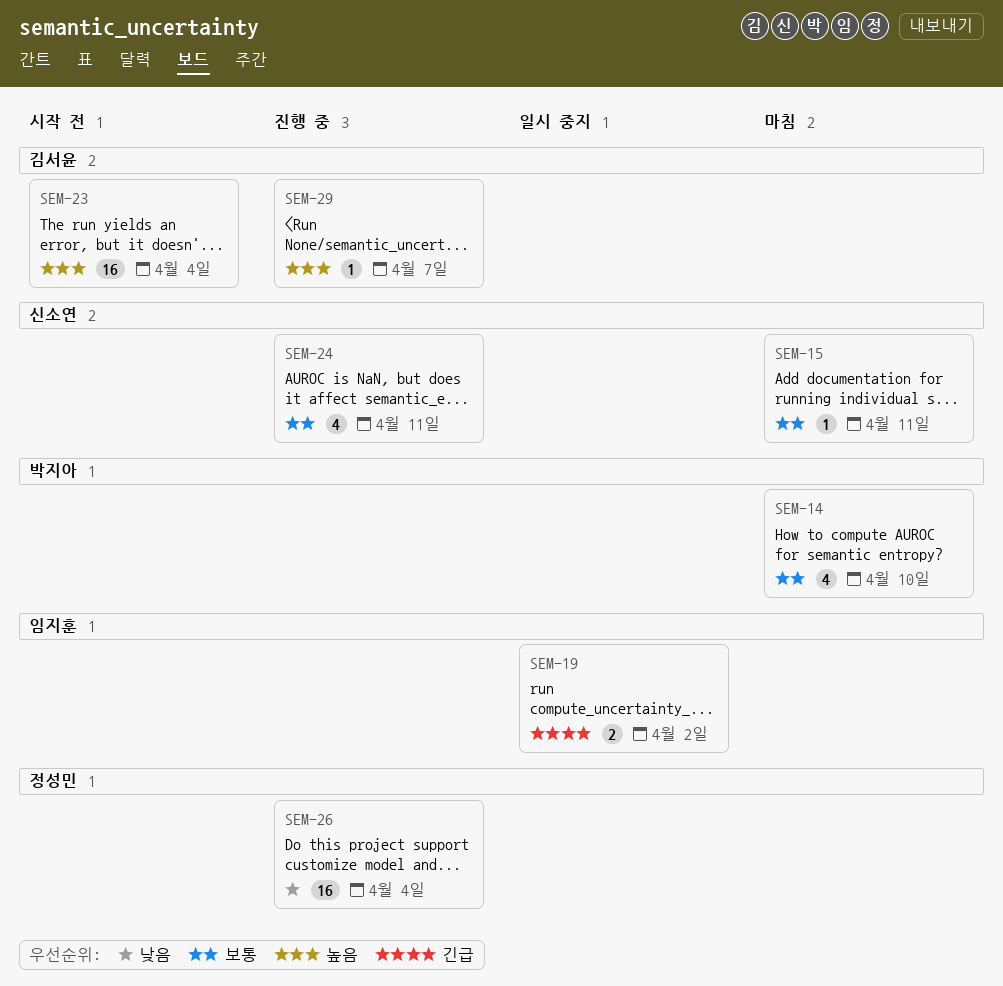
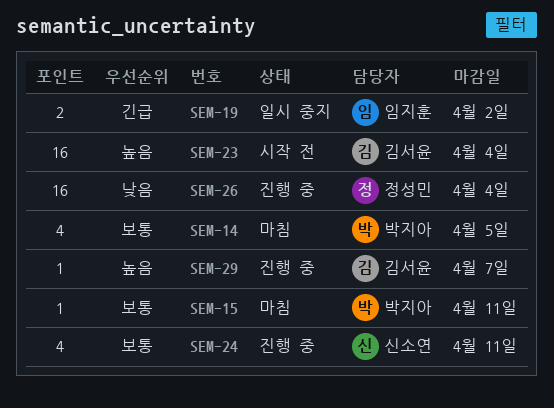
SEM-14, due: Apr 10 -> Apr 5
SEM-15, owner: 신소연 -> 박지아

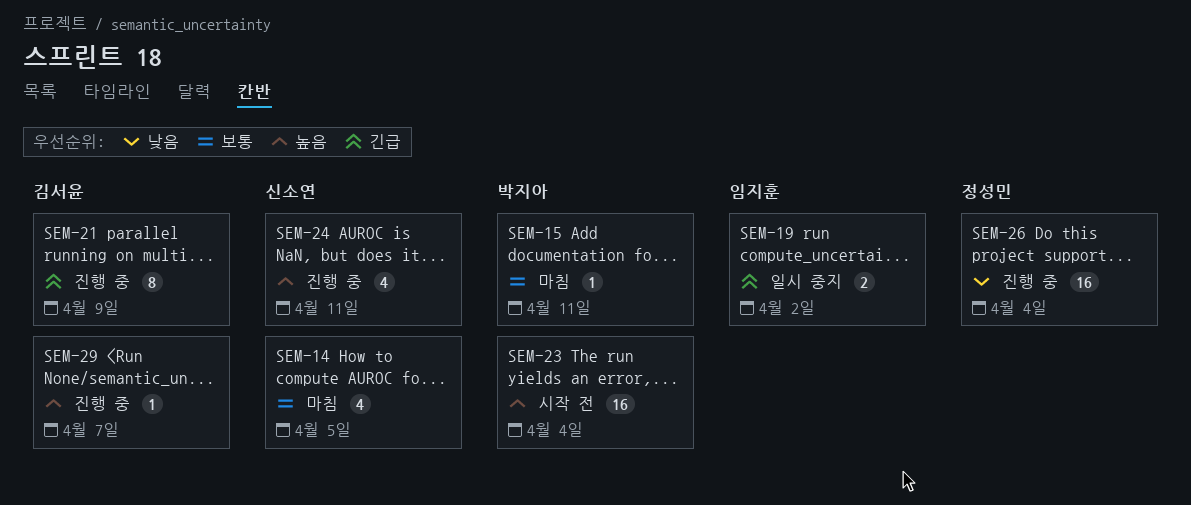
SEM-14, owner: 박지아 -> 신소연
SEM-21: none -> present
SEM-23, owner: 김서윤 -> 박지아
SEM-24, priority: 보통 -> 높음

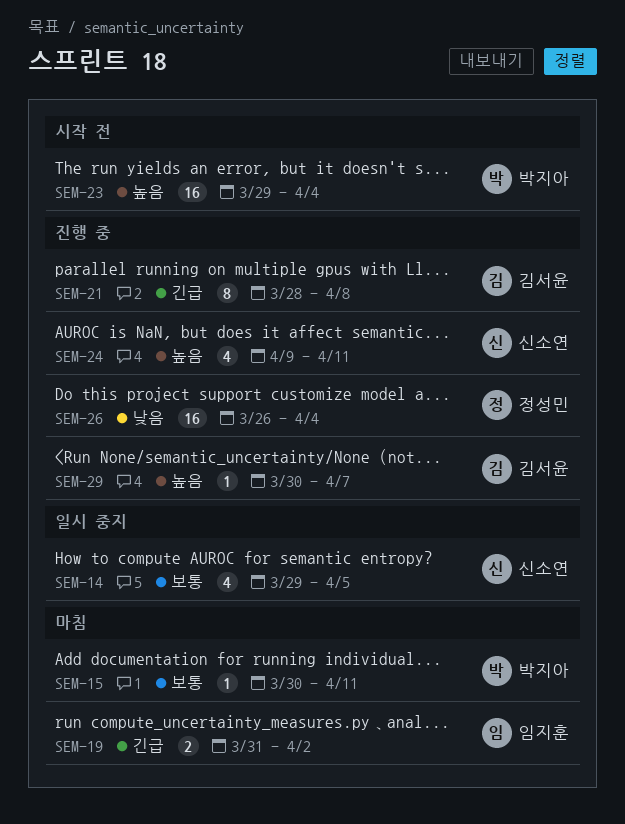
SEM-14, status: 마침 -> 일시 중지
SEM-19, status: 일시 중지 -> 마침
SEM-21, due: Apr 9 -> Apr 8

